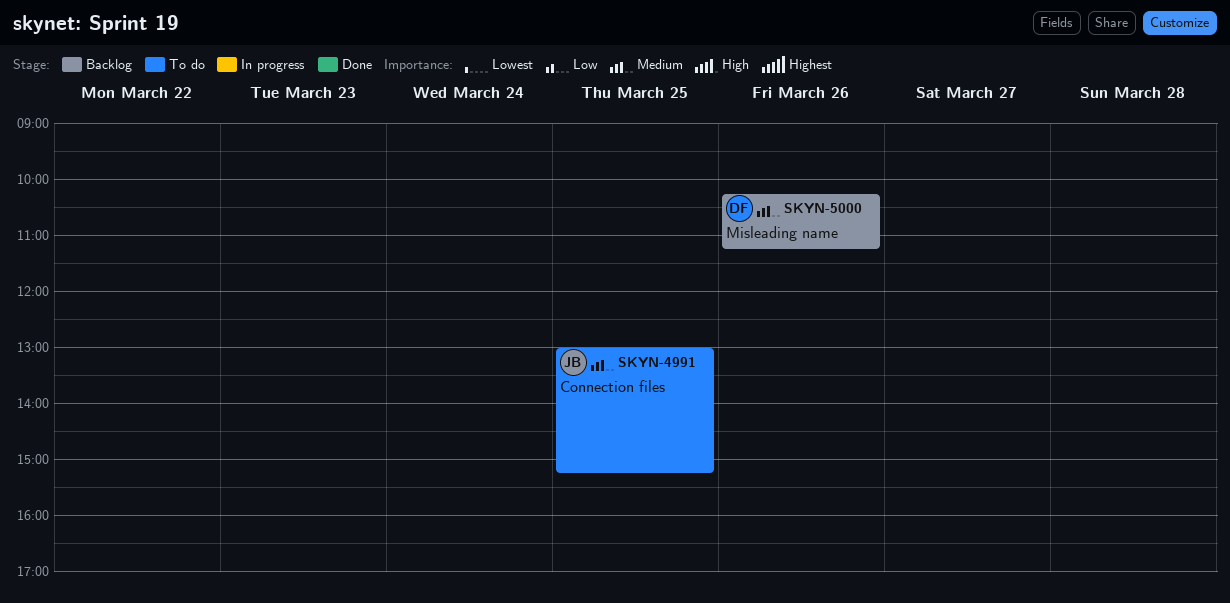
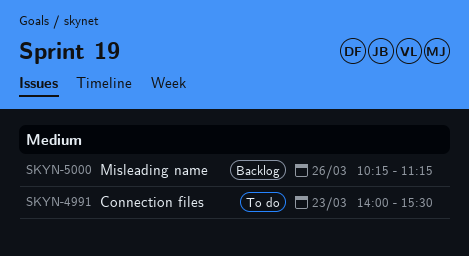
SKYN-4991, day: Mar 25 -> Mar 23
SKYN-4991, begins: 13:00 -> 14:00
SKYN-4991, ends: 15:15 -> 15:30

